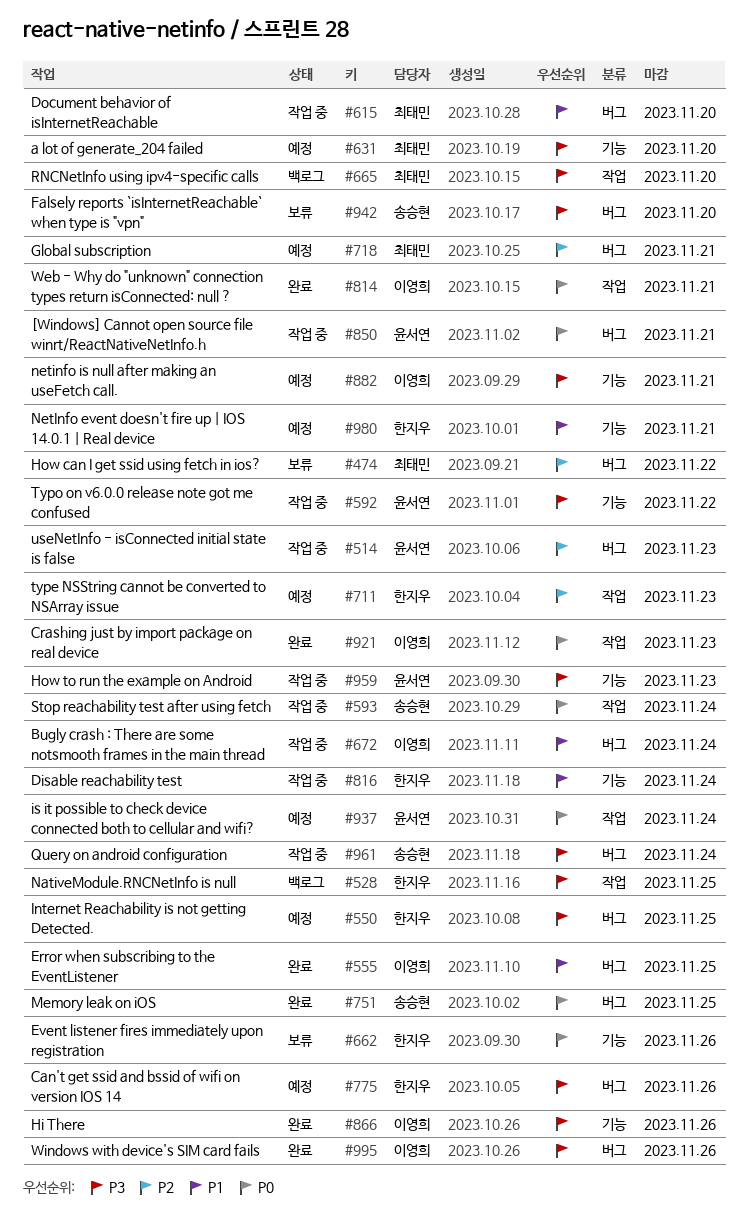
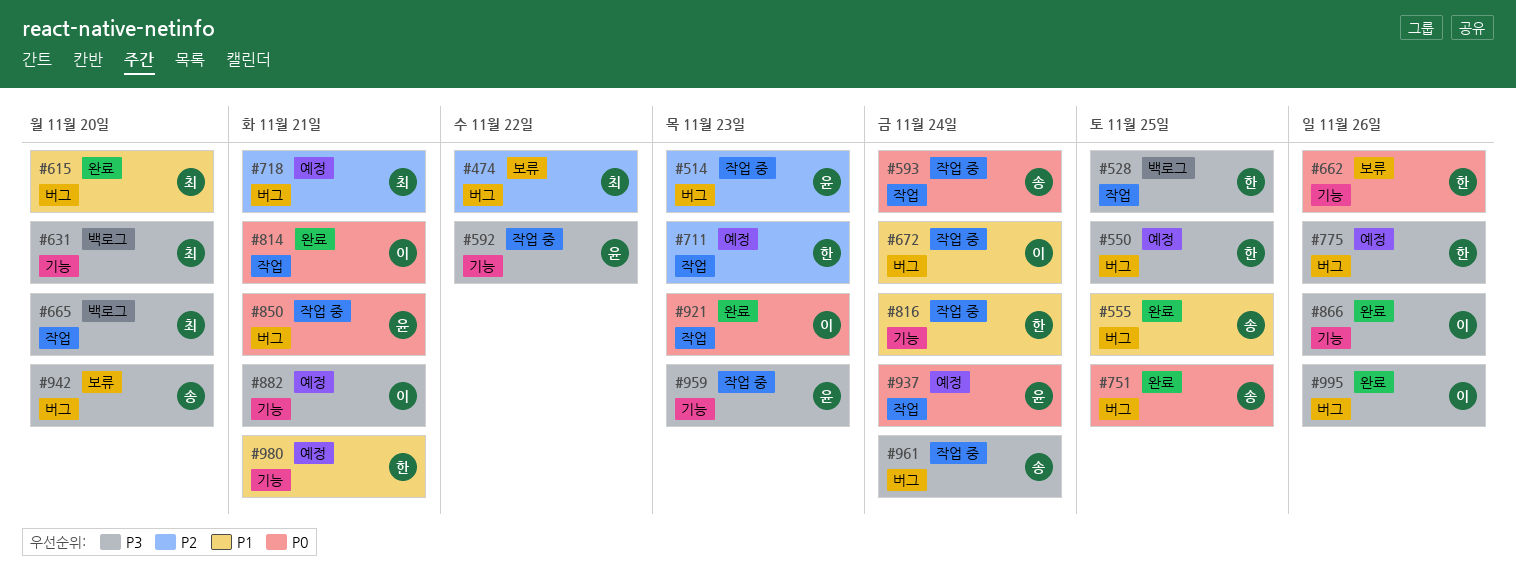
#555, owner: 이영희 -> 송승현
#615, status: 작업 중 -> 완료
#631, status: 예정 -> 백로그

